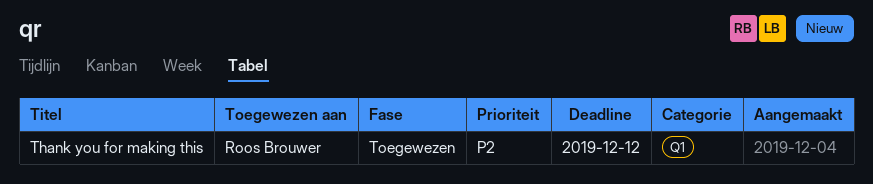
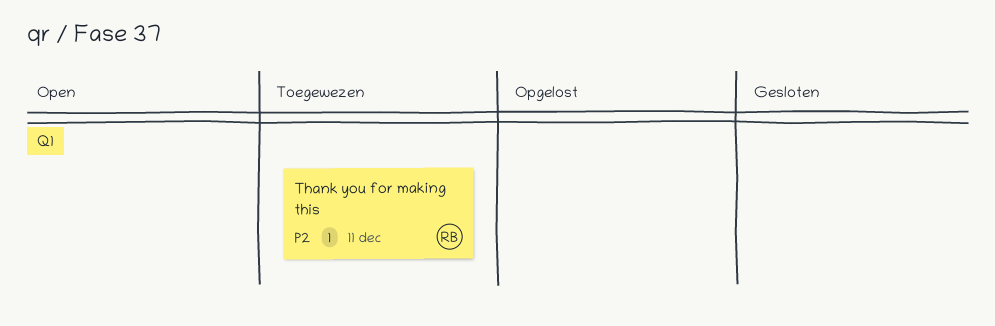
Thank you for making this, due: Dec 12 -> Dec 11

